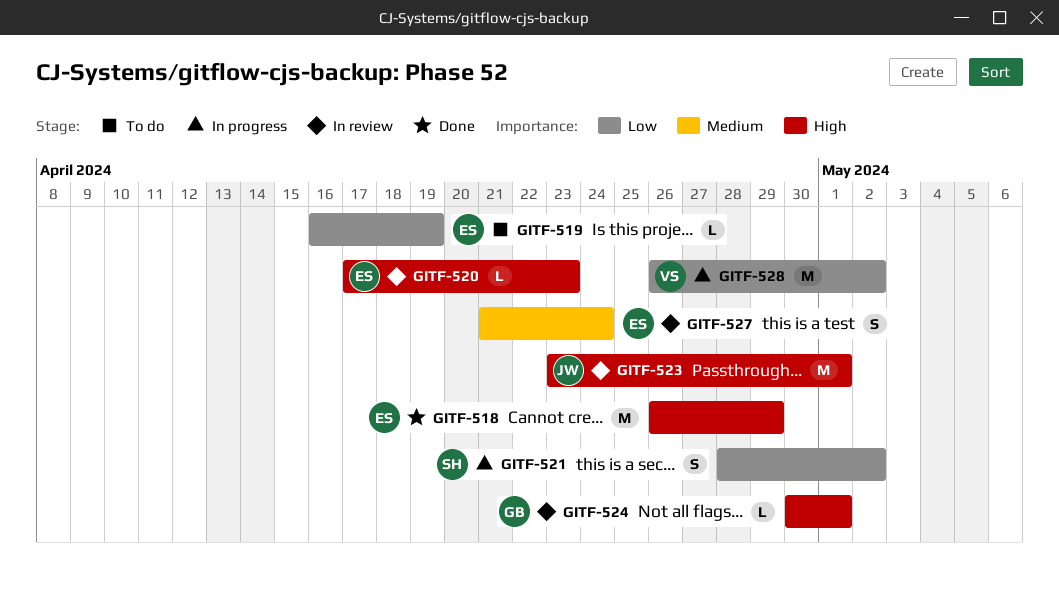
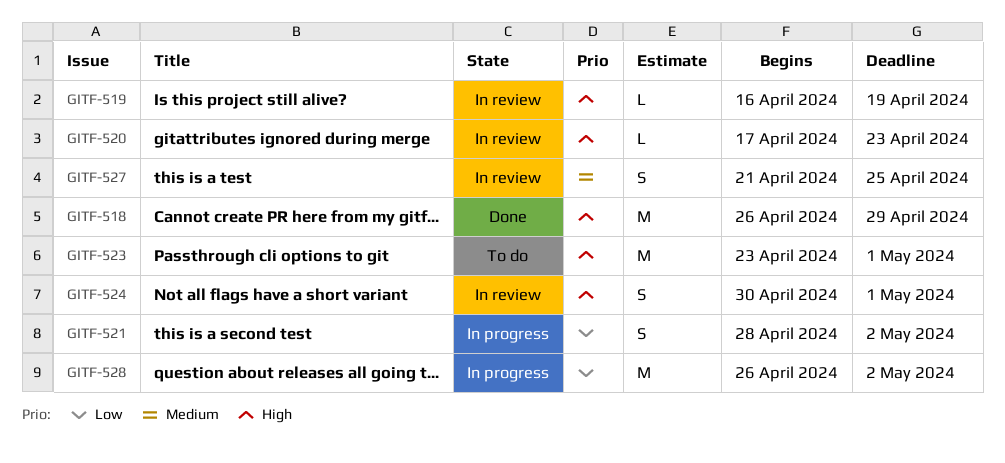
GITF-519, status: To do -> In review
GITF-519, priority: Low -> High
GITF-523, status: In review -> To do
GITF-524, estimate: L -> S
GITF-527, due: Apr 24 -> Apr 25

